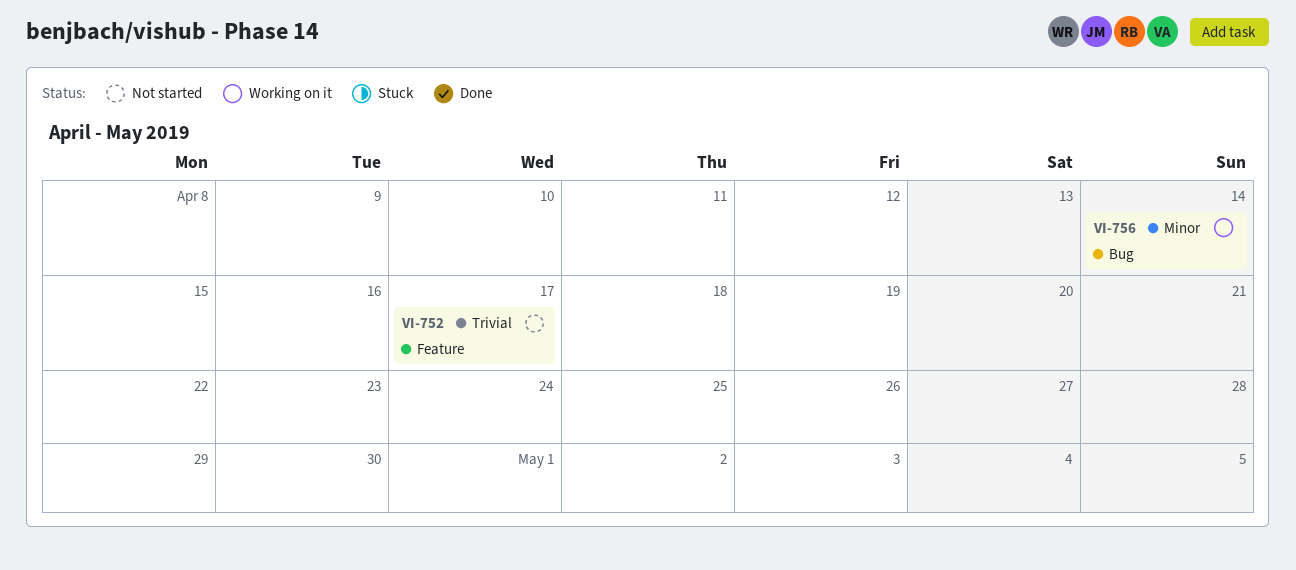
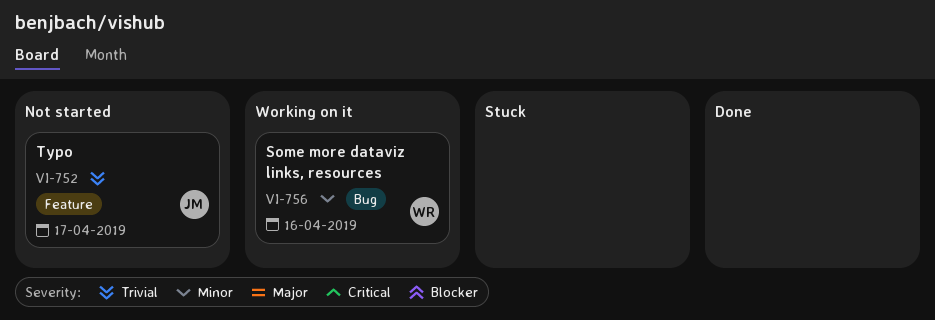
VI-756, due: Apr 14 -> Apr 16

